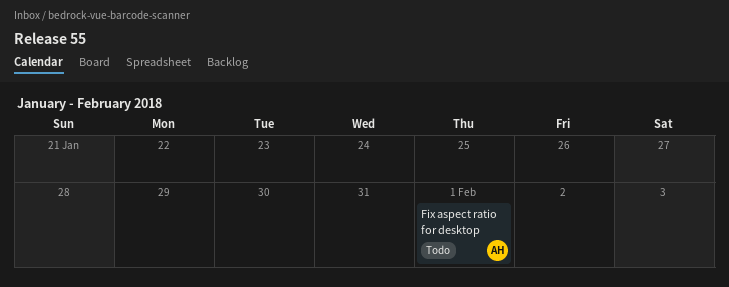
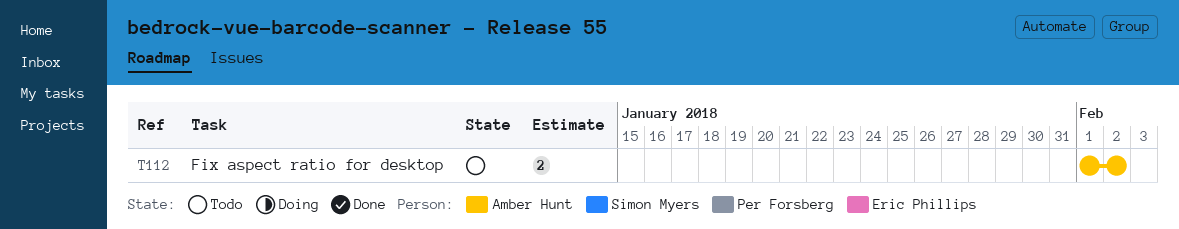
Fix aspect ratio for desktop, due: Feb 1 -> Feb 2

